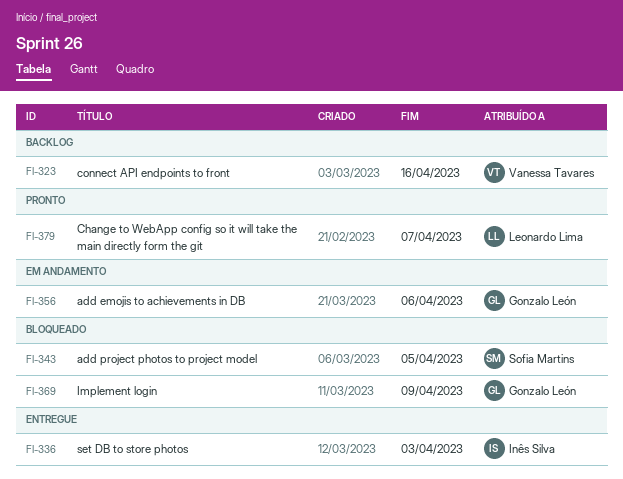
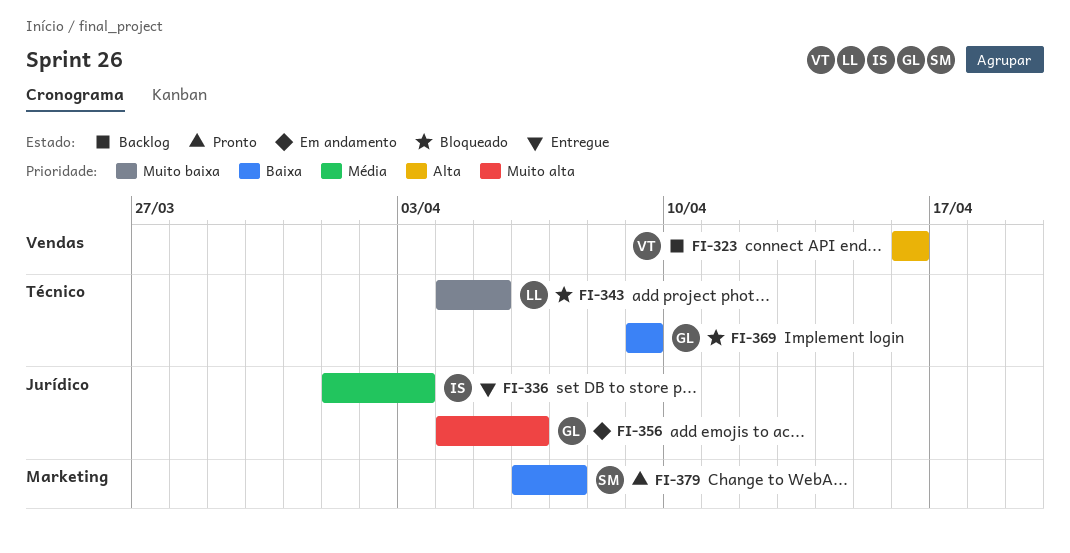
FI-343, owner: Sofia Martins -> Leonardo Lima
FI-379, owner: Leonardo Lima -> Sofia Martins

